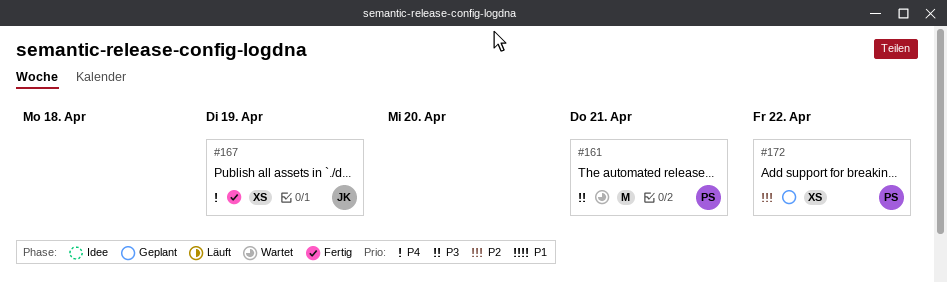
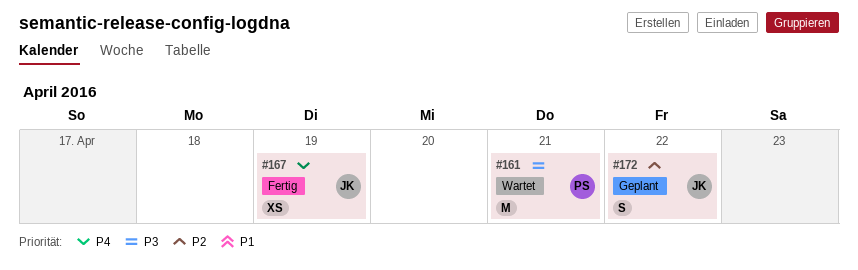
#172, owner: PS -> JK
#172, estimate: XS -> S

